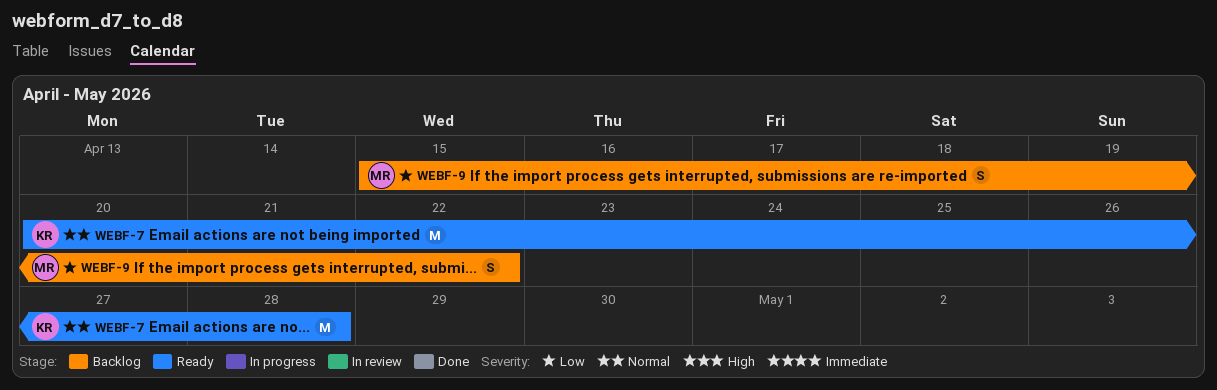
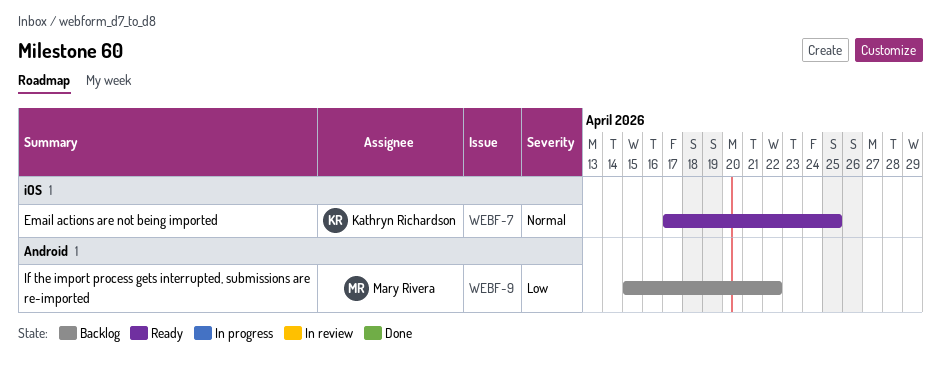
WEBF-7, start: Apr 20 -> Apr 17
WEBF-7, due: Apr 28 -> Apr 25

